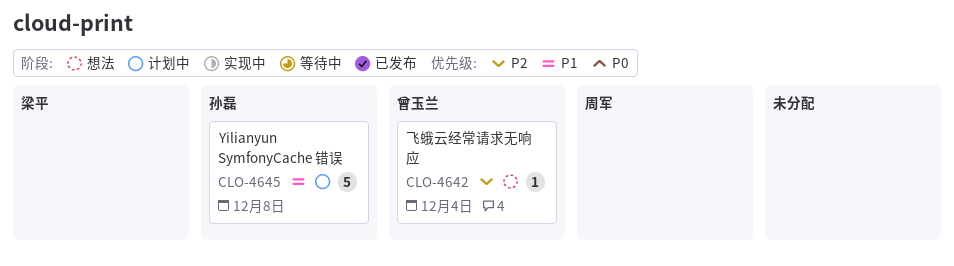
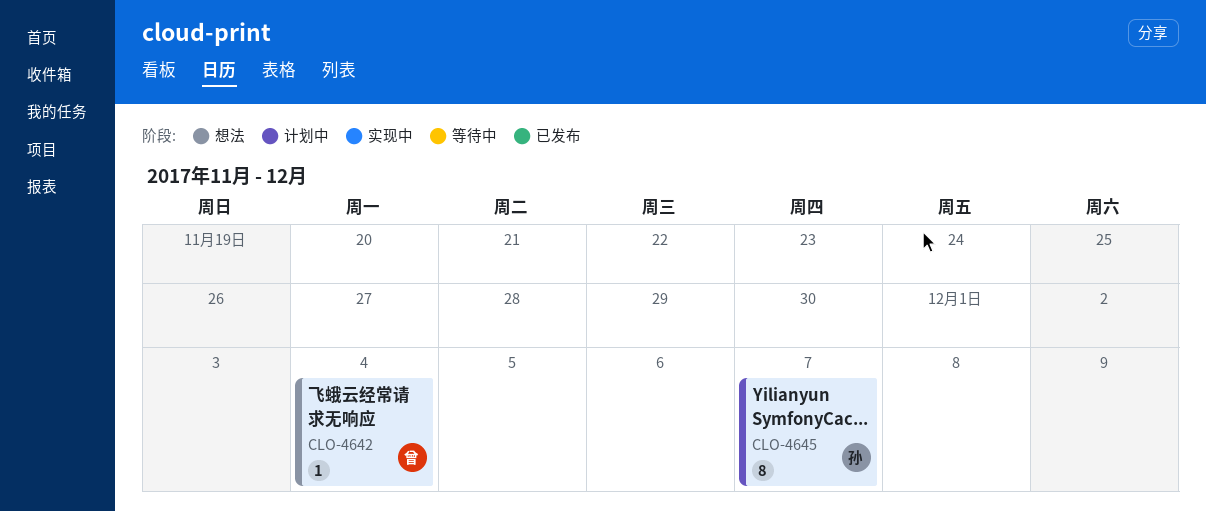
CLO-4645, estimate: 5 -> 8
CLO-4645, due: Dec 8 -> Dec 7

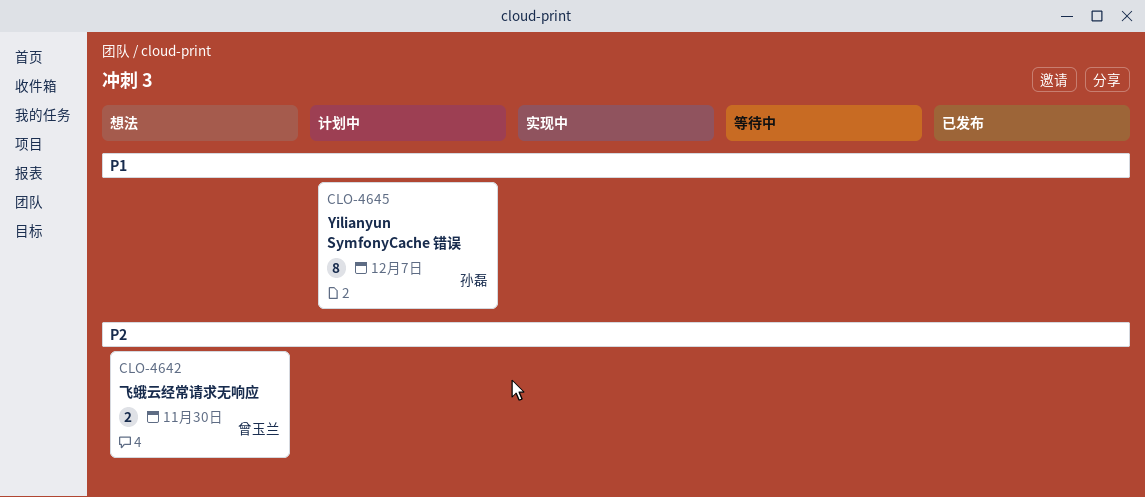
CLO-4642, estimate: 1 -> 2
CLO-4642, due: Dec 4 -> Nov 30

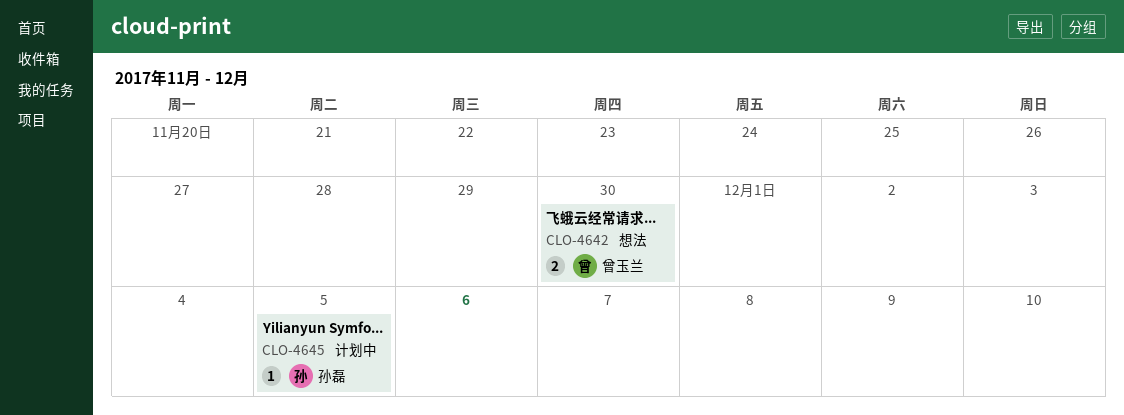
CLO-4645, estimate: 8 -> 1
CLO-4645, due: Dec 7 -> Dec 5

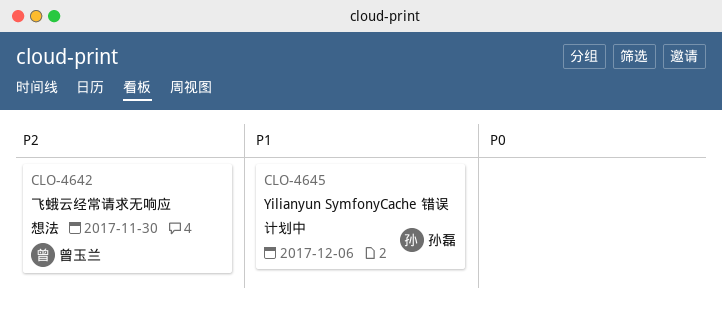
CLO-4645, due: Dec 5 -> Dec 6

